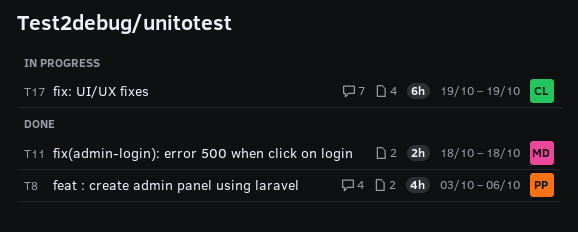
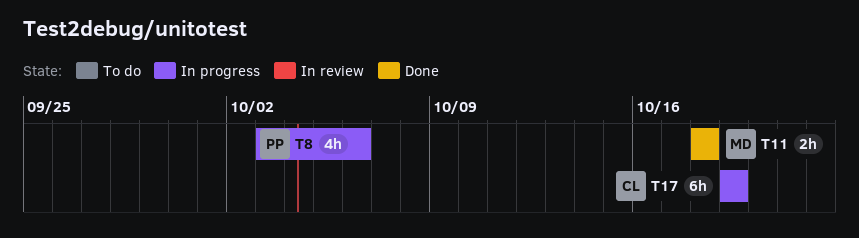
T8, status: Done -> In progress

